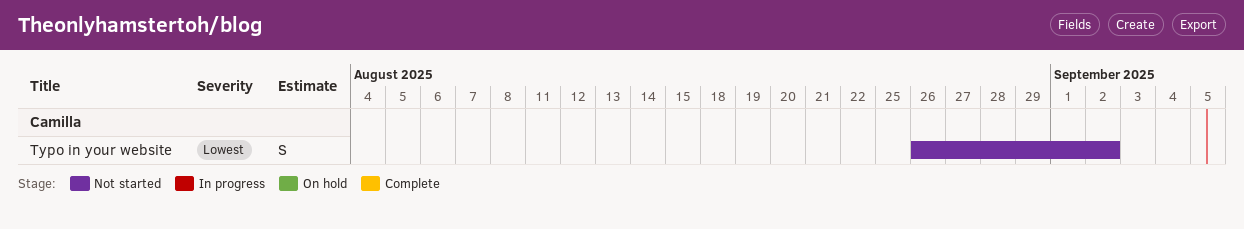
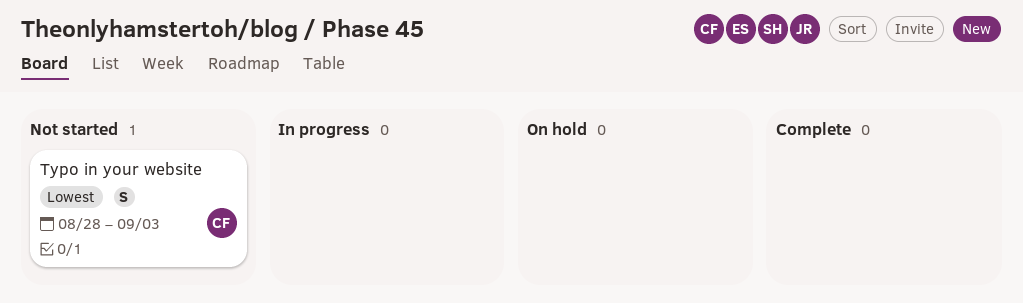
Typo in your website, start: Aug 26 -> Aug 28
Typo in your website, due: Sep 2 -> Sep 3

